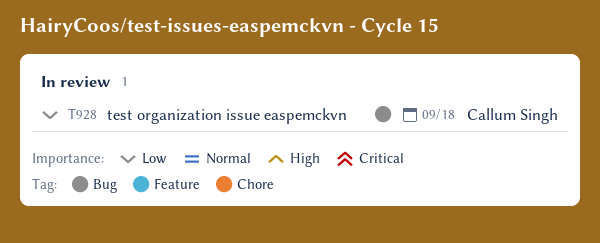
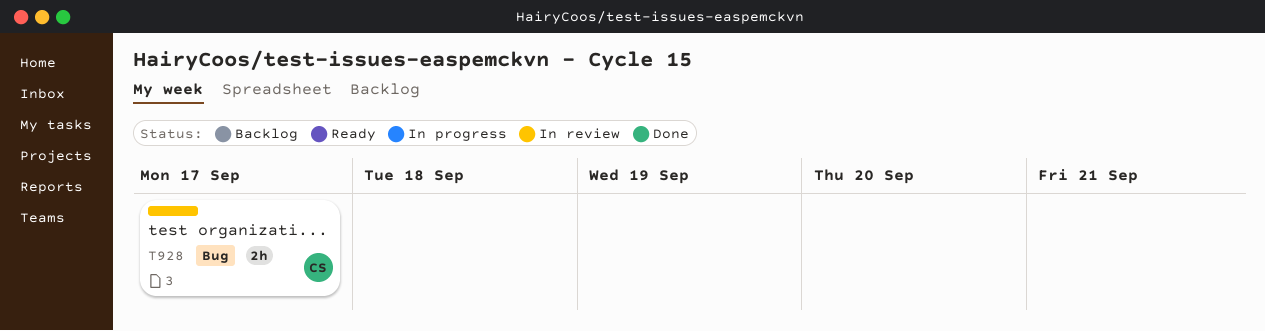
T928, due: Sep 18 -> Sep 17

